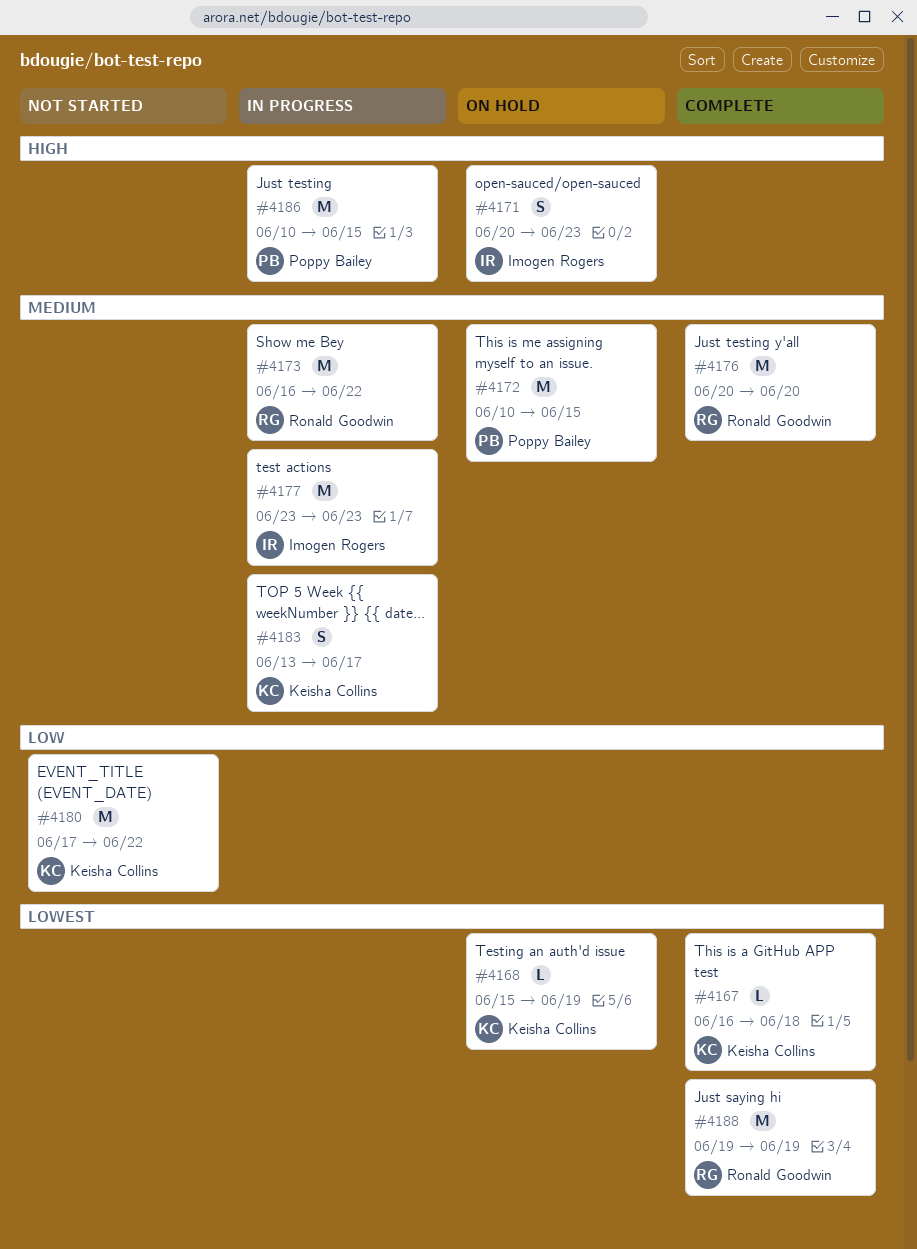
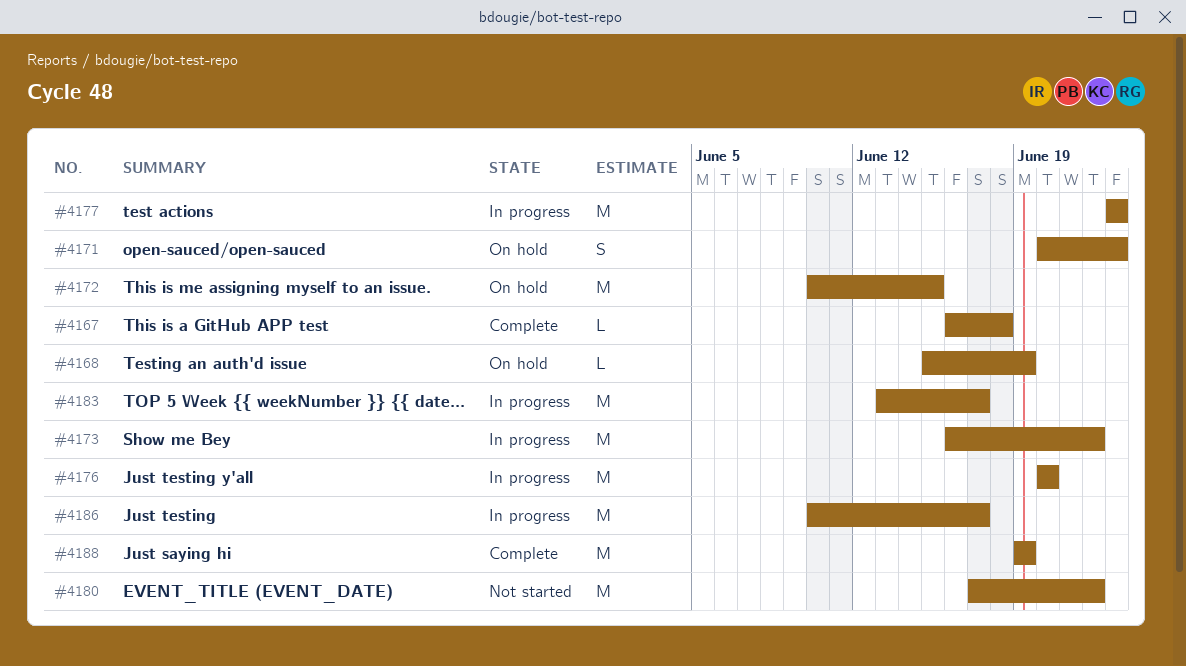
#4176, status: Complete -> In progress
#4183, estimate: S -> M
#4186, due: Jun 15 -> Jun 17

